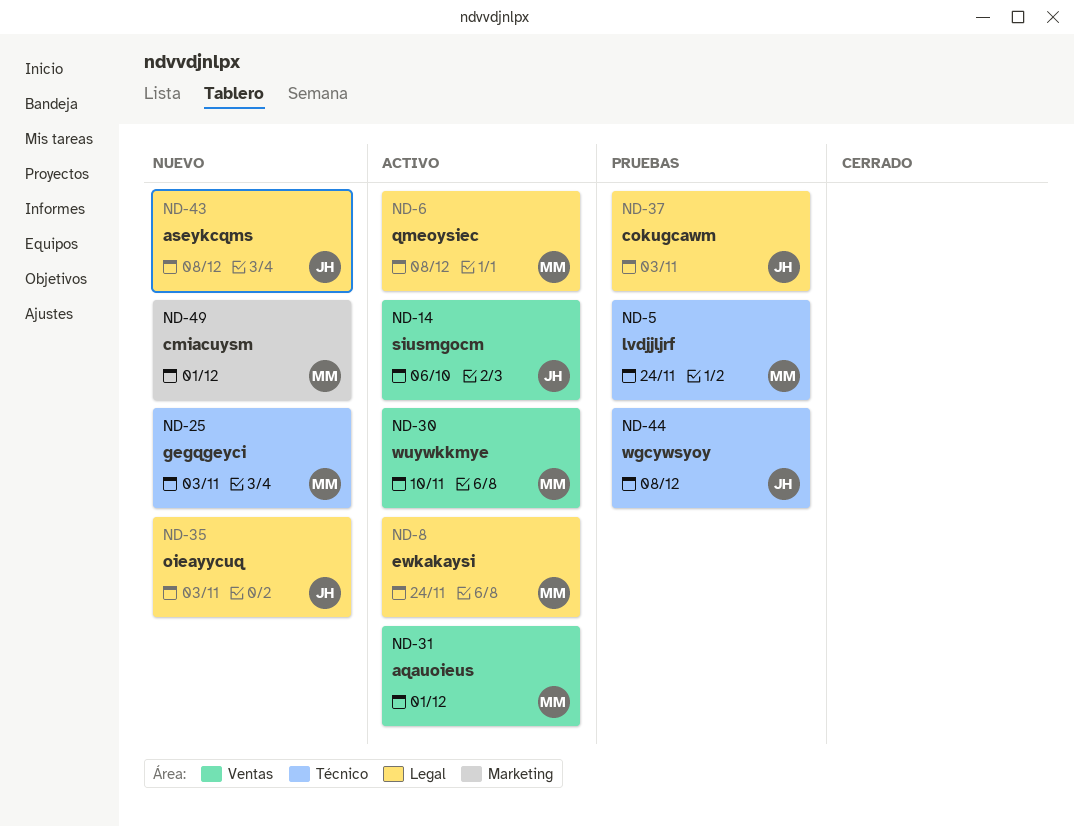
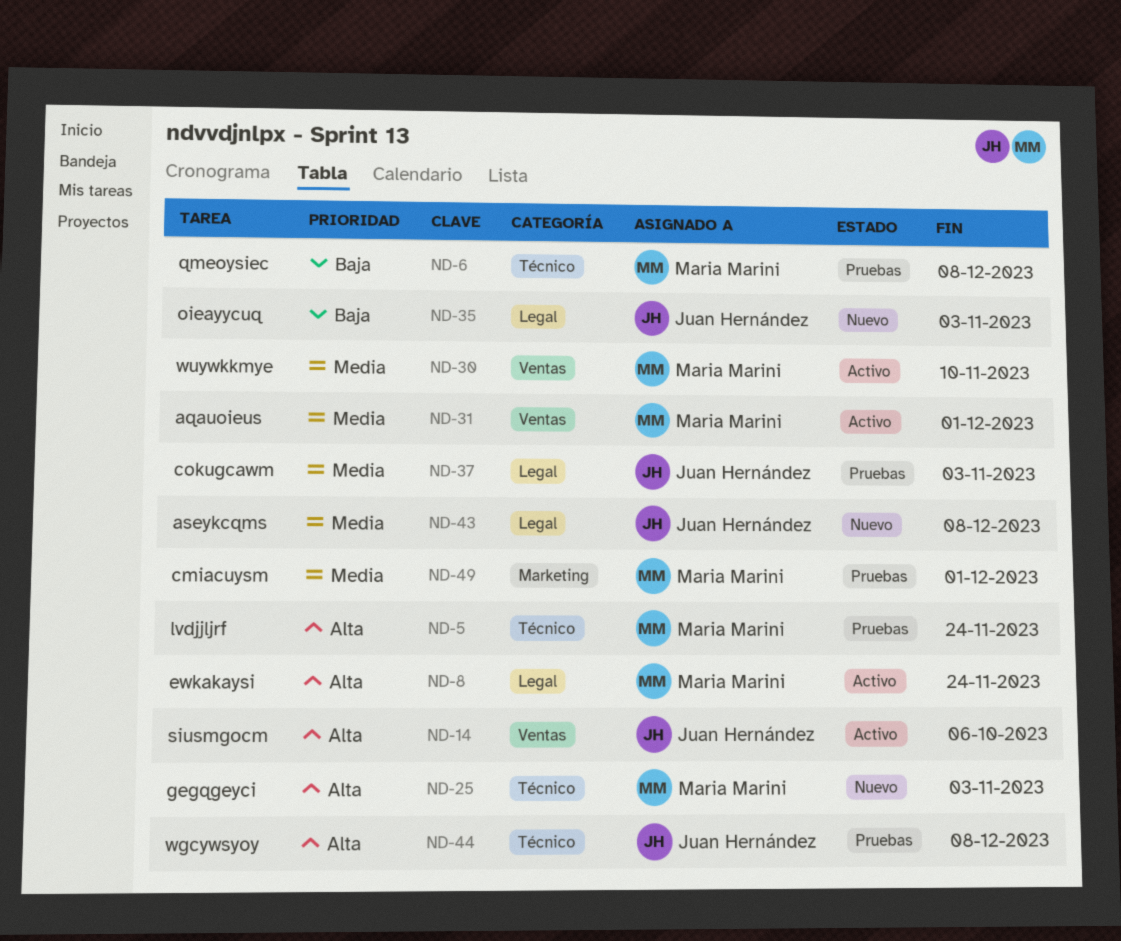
ND-6, status: Activo -> Pruebas
ND-6, label: Legal -> Técnico
ND-49, status: Nuevo -> Pruebas

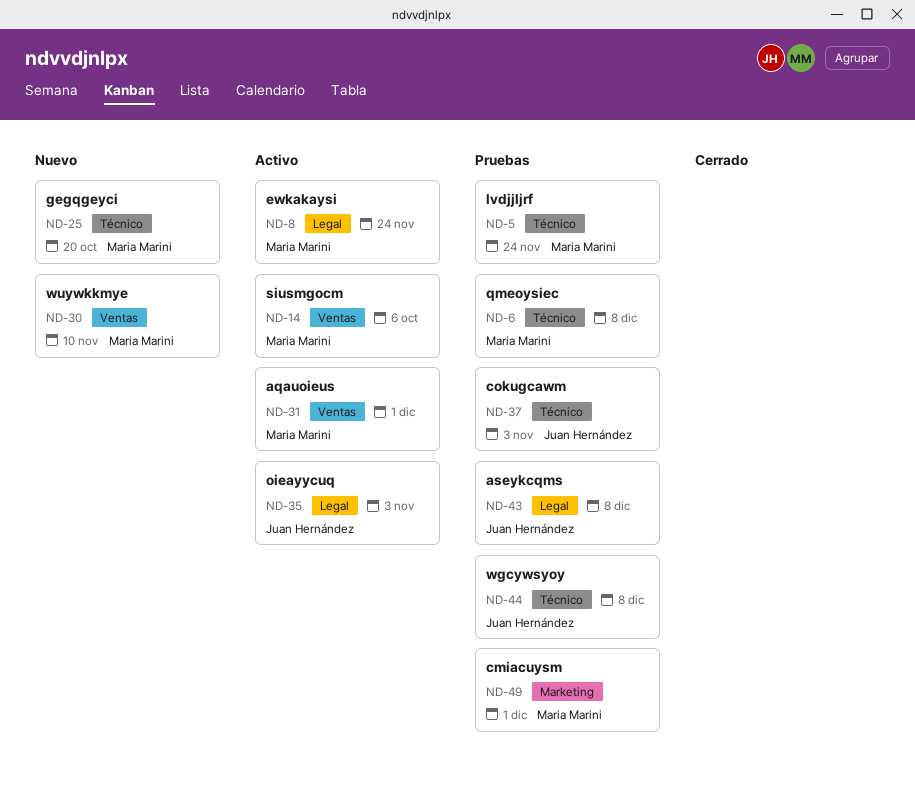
ND-14, owner: Juan Hernández -> Maria Marini
ND-25, due: Nov 3 -> Oct 20
ND-30, status: Activo -> Nuevo
ND-35, status: Nuevo -> Activo
ND-37, label: Legal -> Técnico
ND-43, status: Nuevo -> Pruebas

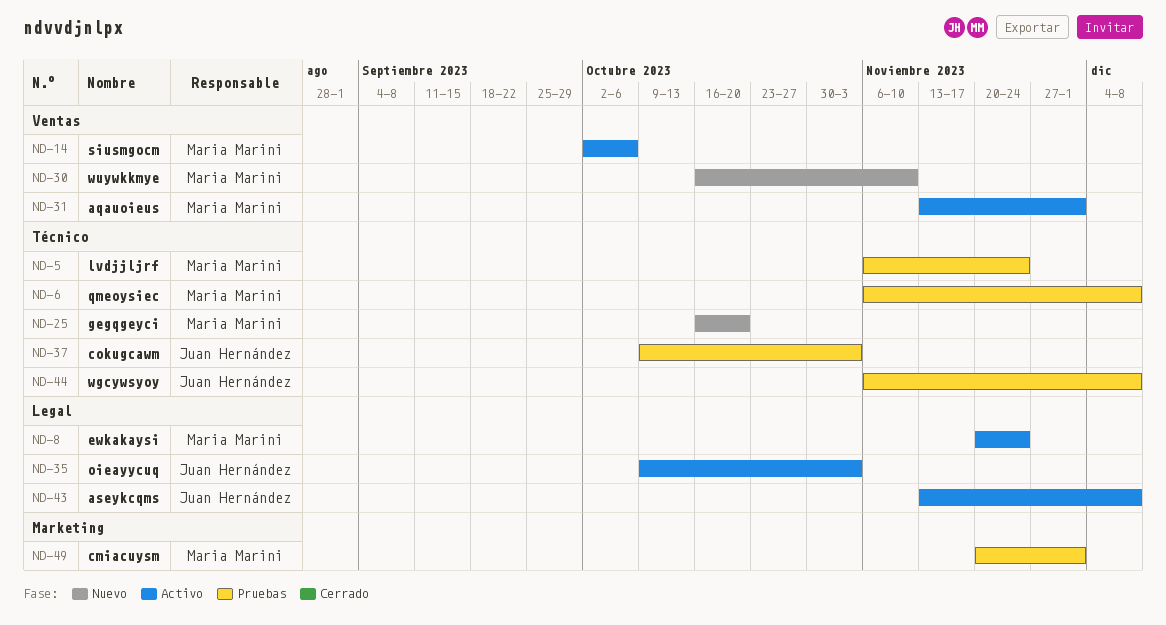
ND-43, status: Pruebas -> Activo

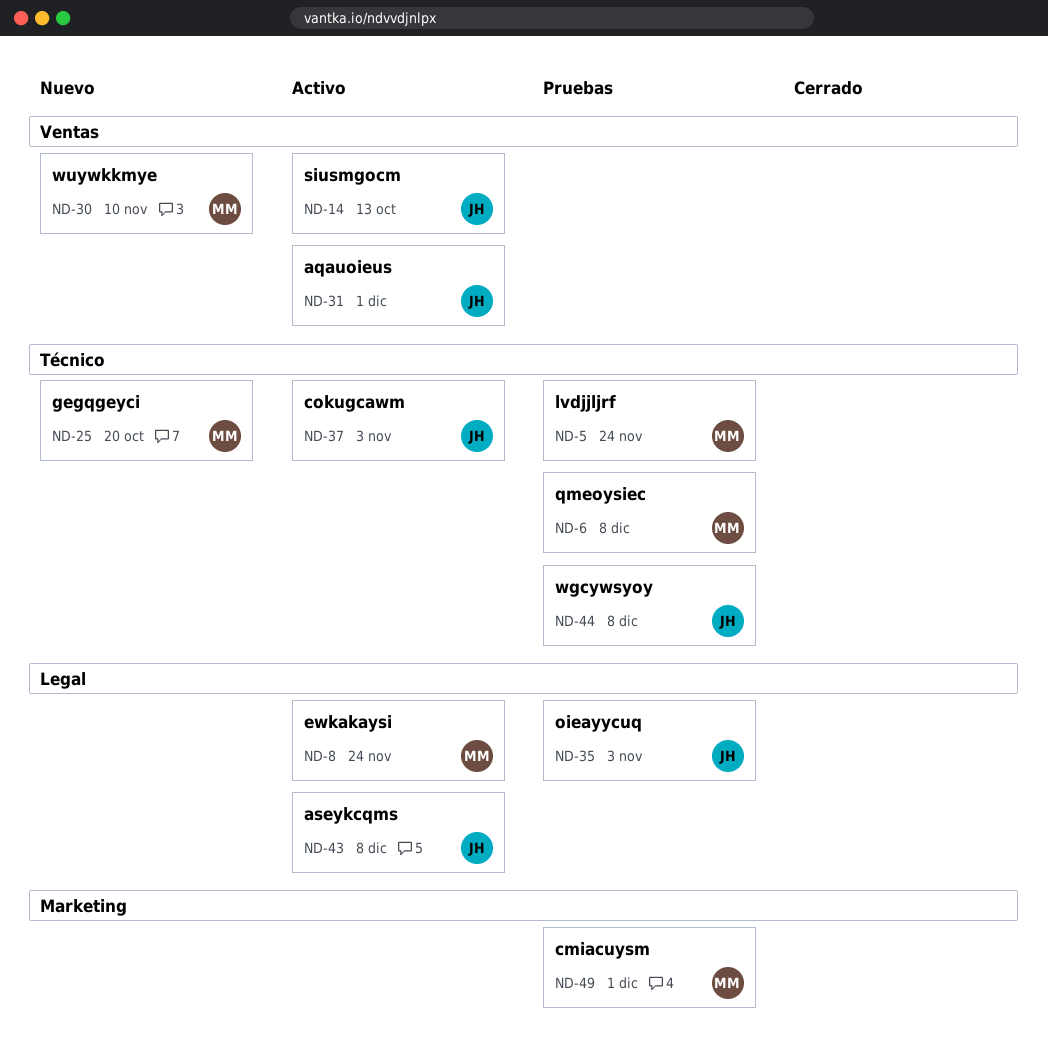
ND-14, owner: Maria Marini -> Juan Hernández
ND-14, due: Oct 6 -> Oct 13
ND-31, owner: Maria Marini -> Juan Hernández
ND-35, status: Activo -> Pruebas
ND-37, status: Pruebas -> Activo

